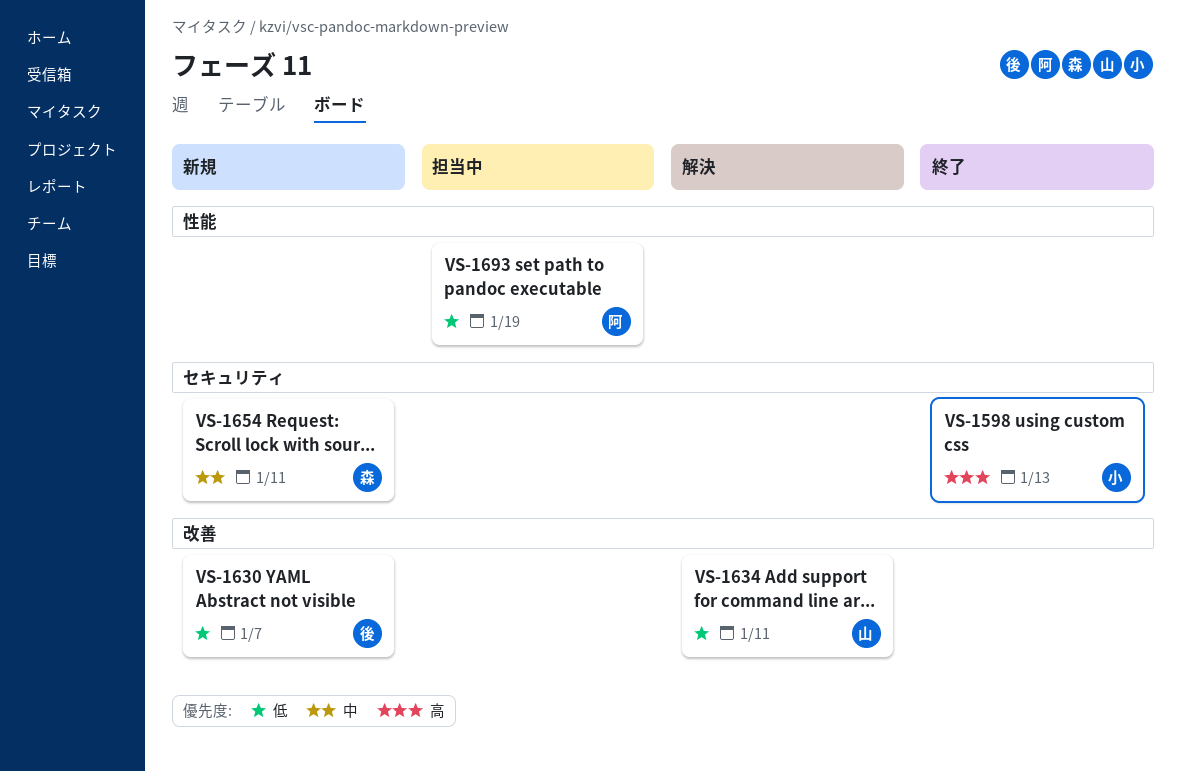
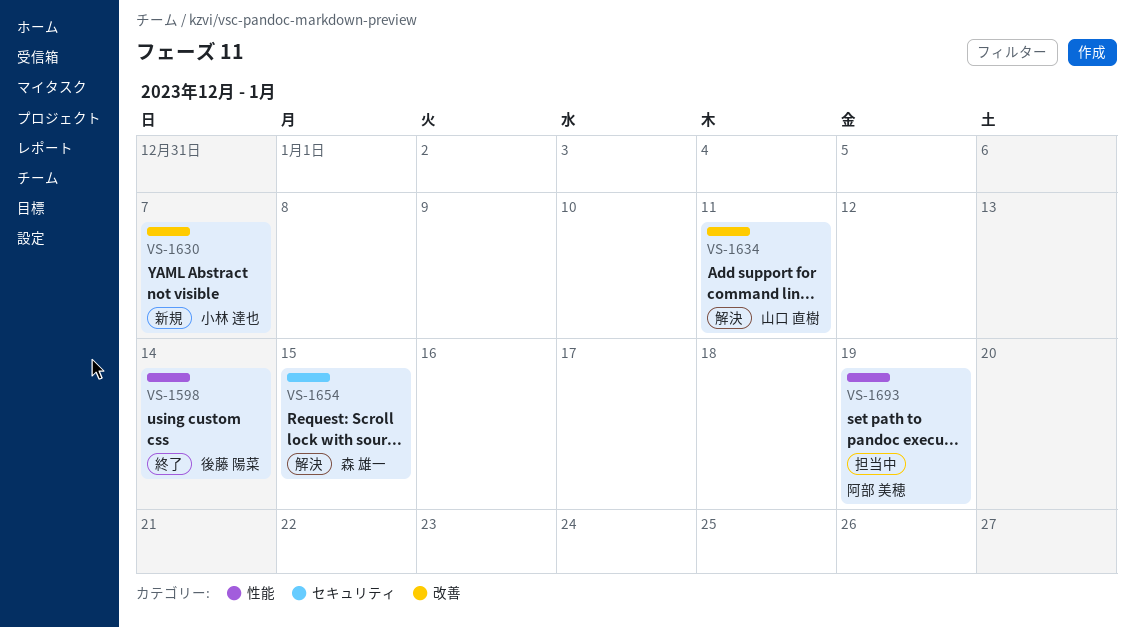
VS-1598, owner: 小林 達也 -> 後藤 陽菜
VS-1598, label: セキュリティ -> 性能
VS-1598, due: Jan 13 -> Jan 14
VS-1630, owner: 後藤 陽菜 -> 小林 達也
VS-1654, status: 新規 -> 解決
VS-1654, due: Jan 11 -> Jan 15

